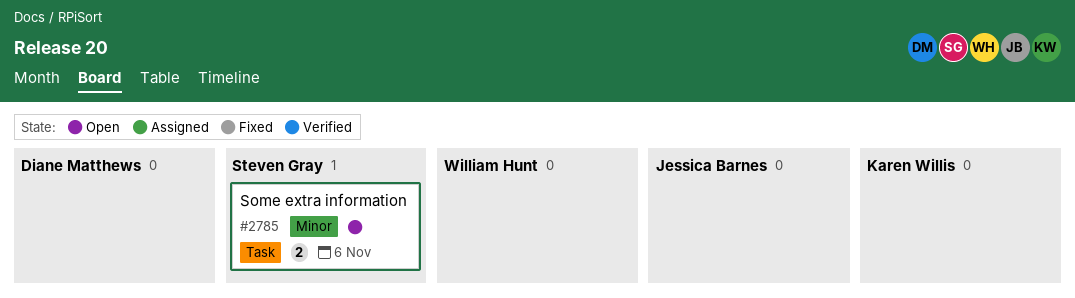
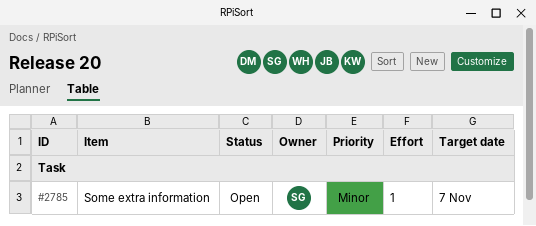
#2785, estimate: 2 -> 1
#2785, due: Nov 6 -> Nov 7

